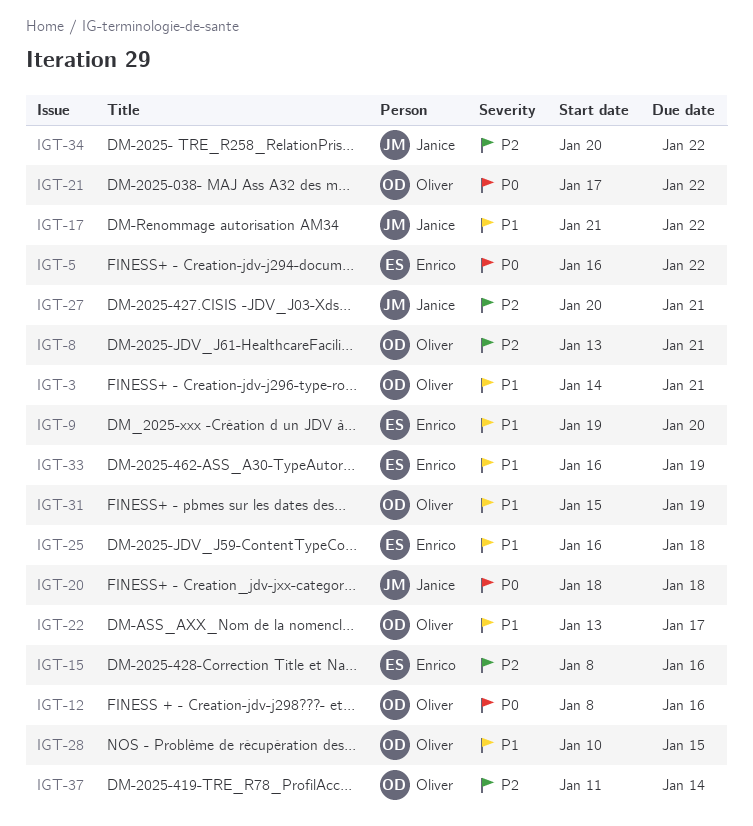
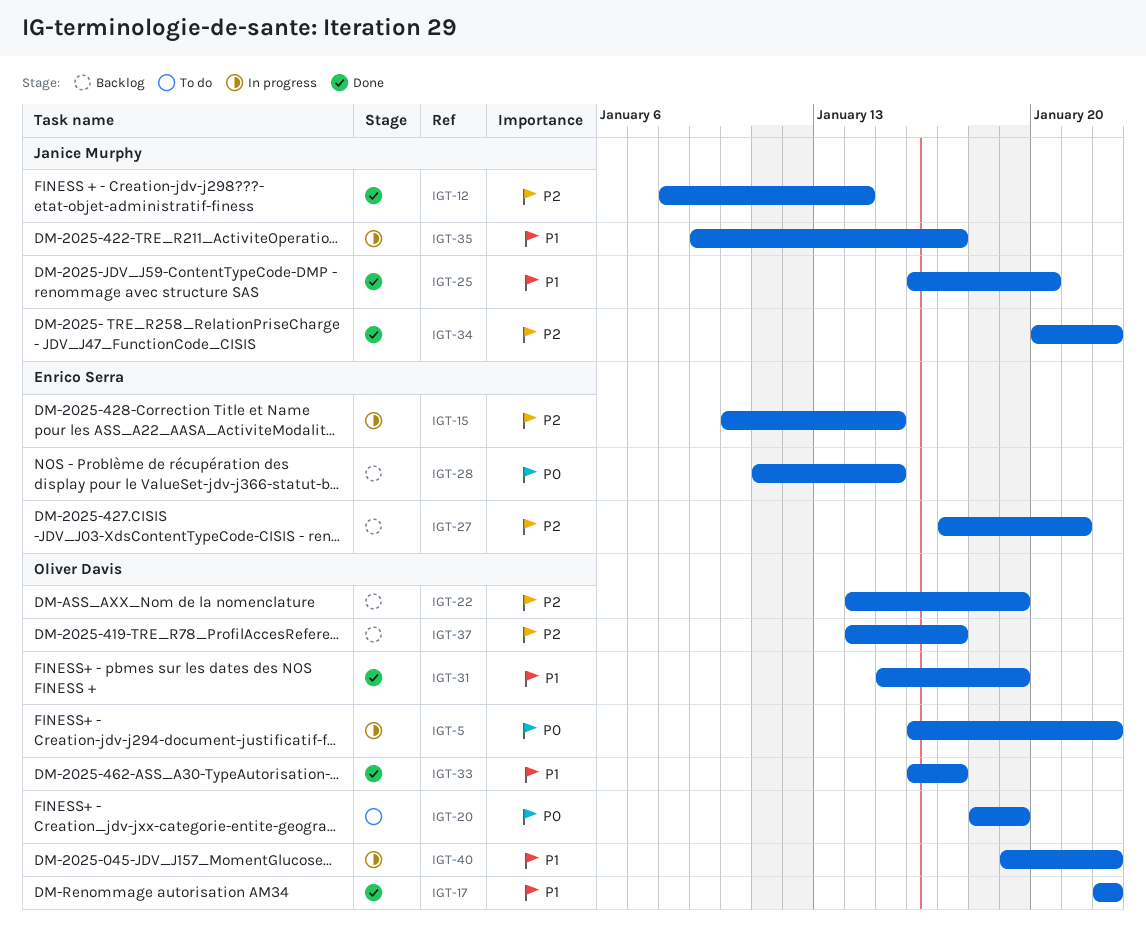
IGT-3: present -> none
IGT-5, owner: Enrico Serra -> Oliver Davis
IGT-8: present -> none
IGT-9: present -> none
IGT-12, owner: Oliver Davis -> Janice Murphy
IGT-12, priority: P0 -> P2
IGT-12, due: Jan 16 -> Jan 14
IGT-15, start: Jan 8 -> Jan 10
IGT-15, due: Jan 16 -> Jan 15
IGT-17, owner: Janice Murphy -> Oliver Davis
IGT-17, start: Jan 21 -> Jan 22
IGT-20, owner: Janice Murphy -> Oliver Davis
IGT-20, due: Jan 18 -> Jan 19
IGT-21: present -> none
IGT-22, priority: P1 -> P2
IGT-22, start: Jan 13 -> Jan 14
IGT-22, due: Jan 17 -> Jan 19
IGT-25, owner: Enrico Serra -> Janice Murphy
IGT-25, due: Jan 18 -> Jan 20
IGT-27, owner: Janice Murphy -> Enrico Serra
IGT-27, start: Jan 20 -> Jan 17
IGT-28, owner: Oliver Davis -> Enrico Serra
IGT-28, priority: P1 -> P0
IGT-28, start: Jan 10 -> Jan 11
IGT-33, owner: Enrico Serra -> Oliver Davis
IGT-33, due: Jan 19 -> Jan 17
IGT-35: none -> present
IGT-37, start: Jan 11 -> Jan 14
IGT-37, due: Jan 14 -> Jan 17
IGT-40: none -> present

